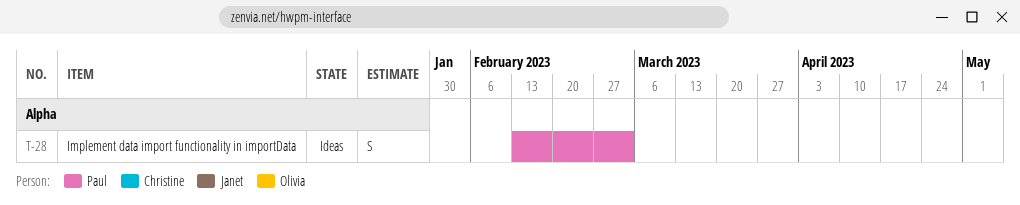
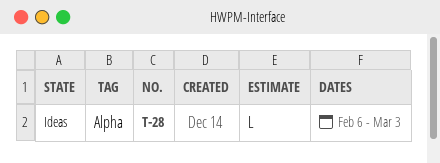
T-28, estimate: S -> L
T-28, start: Feb 13 -> Feb 6

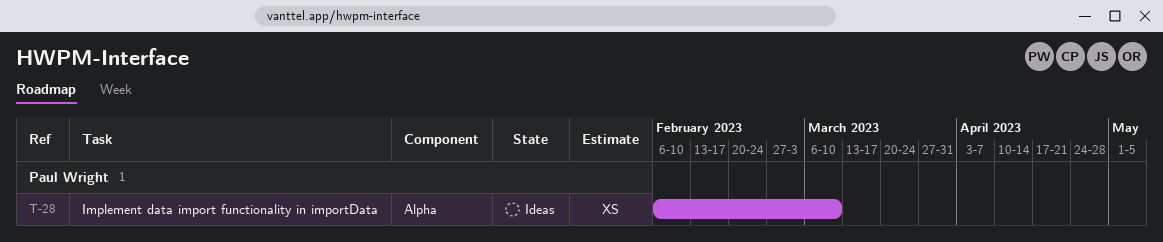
T-28, estimate: L -> XS
T-28, due: Mar 3 -> Mar 10

